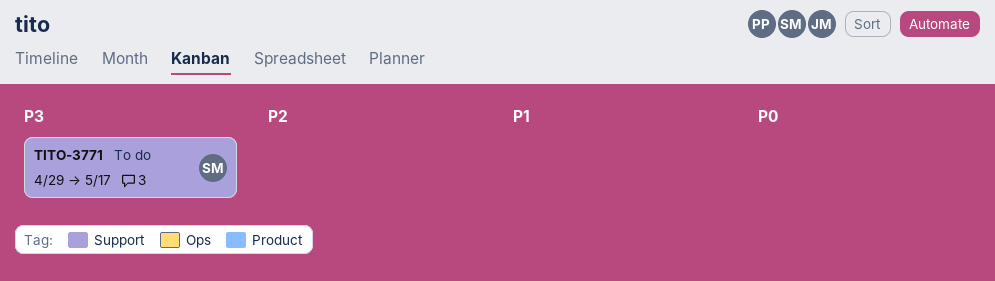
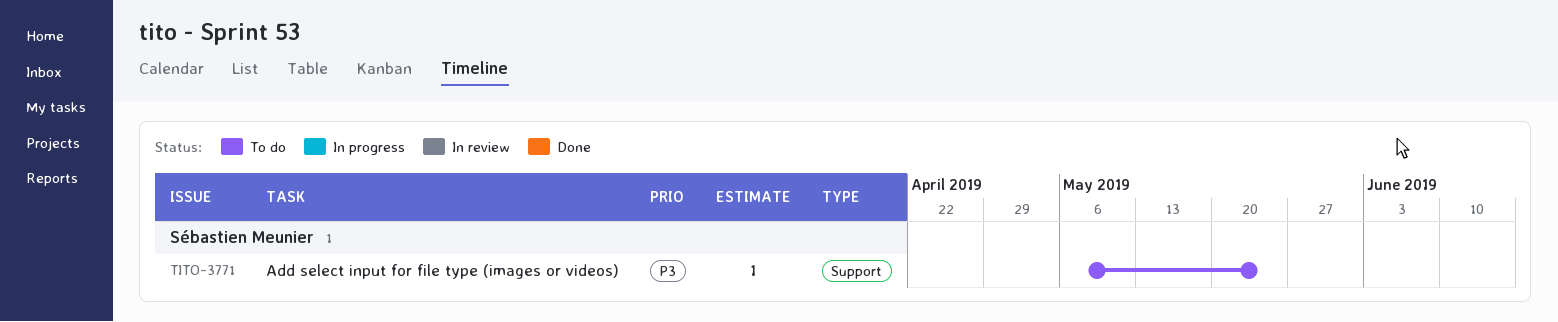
TITO-3771, start: Apr 29 -> May 6
TITO-3771, due: May 17 -> May 24

